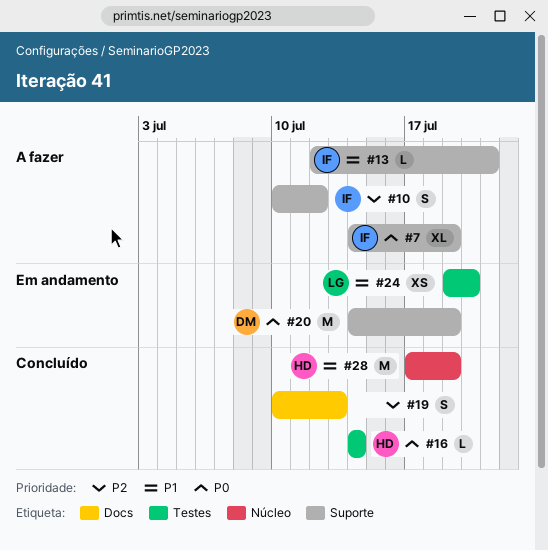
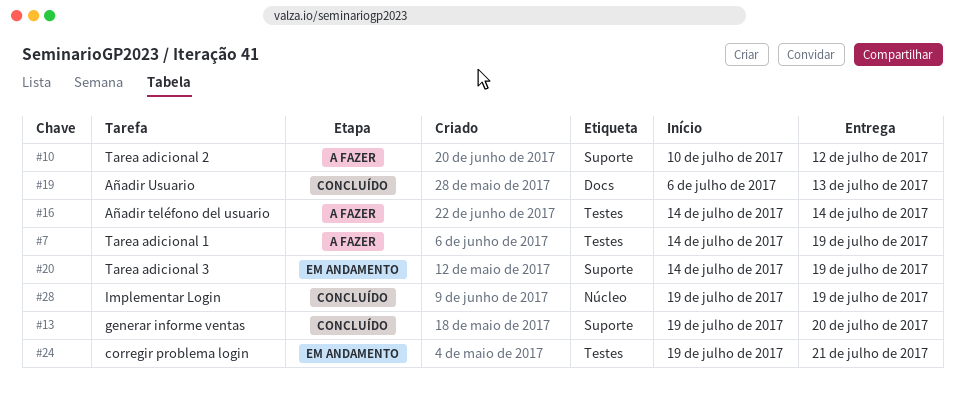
#7, label: Suporte -> Testes
#13, status: A fazer -> Concluído
#13, start: Jul 12 -> Jul 19
#13, due: Jul 21 -> Jul 20
#16, status: Concluído -> A fazer
#19, start: Jul 10 -> Jul 6
#24, due: Jul 20 -> Jul 21
#28, start: Jul 17 -> Jul 19

